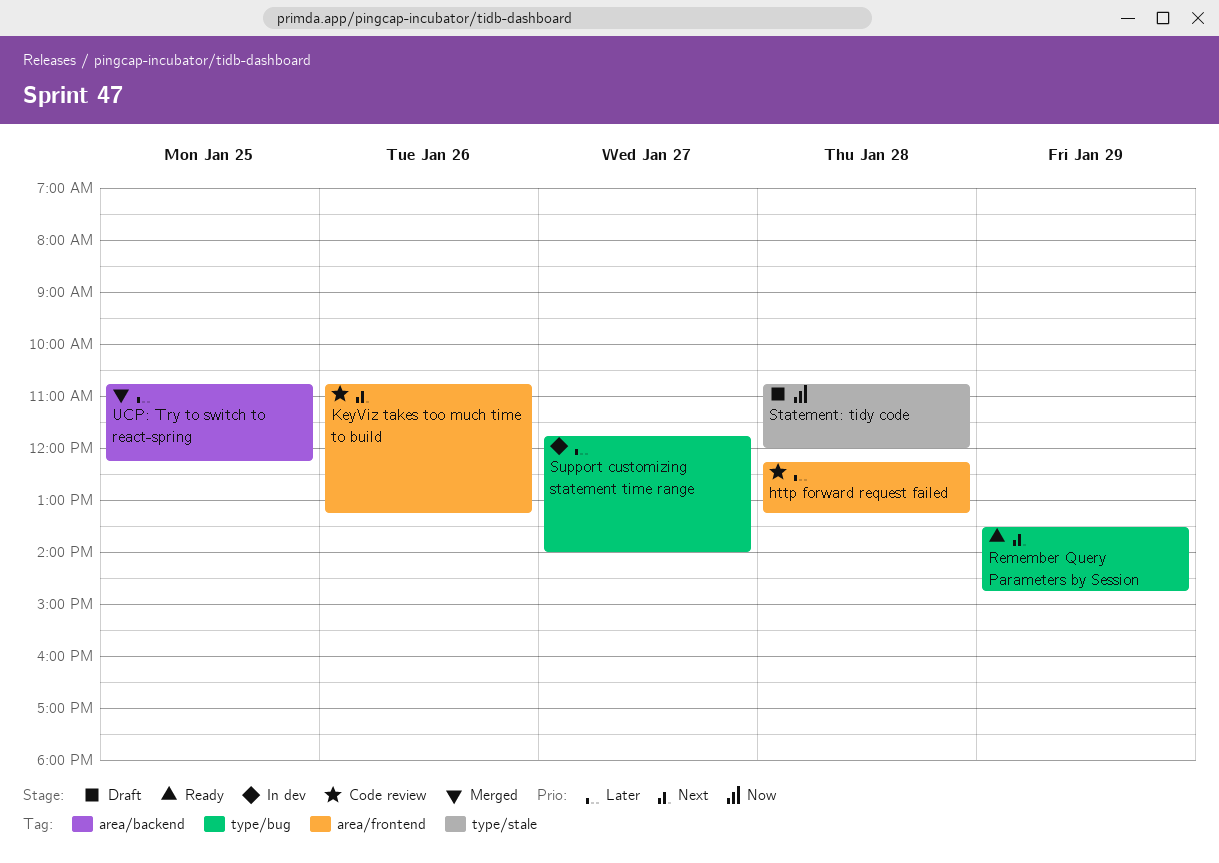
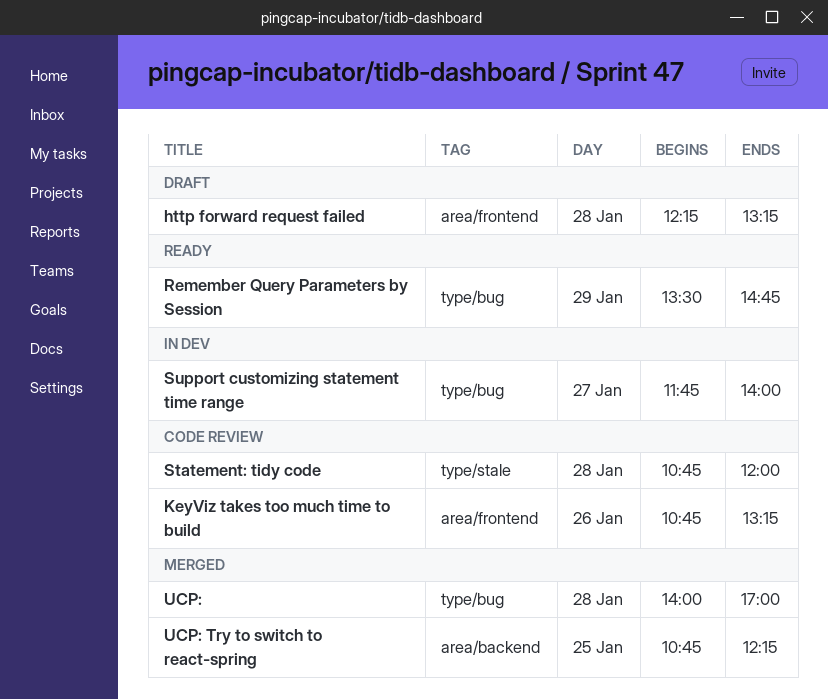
http forward request failed, status: Code review -> Draft
Statement: tidy code, status: Draft -> Code review
UCP:: none -> present

